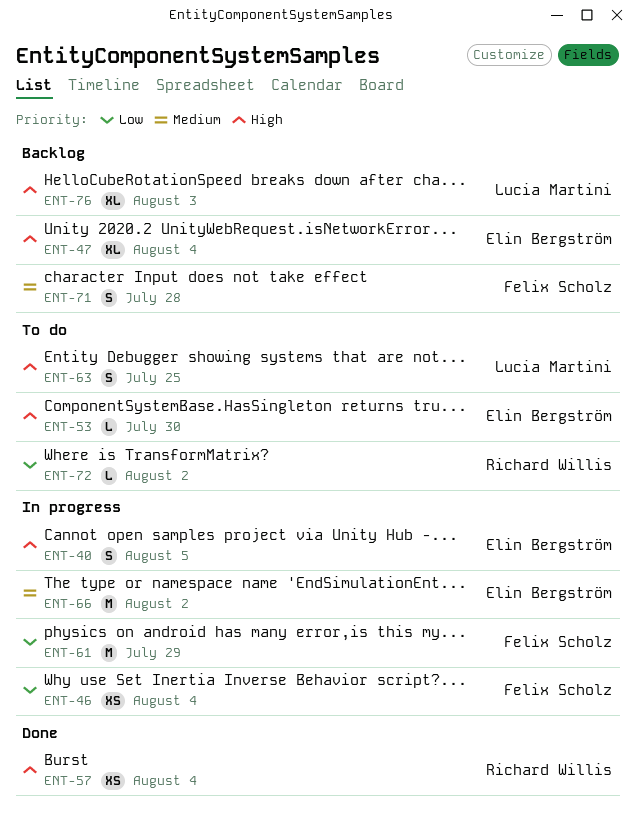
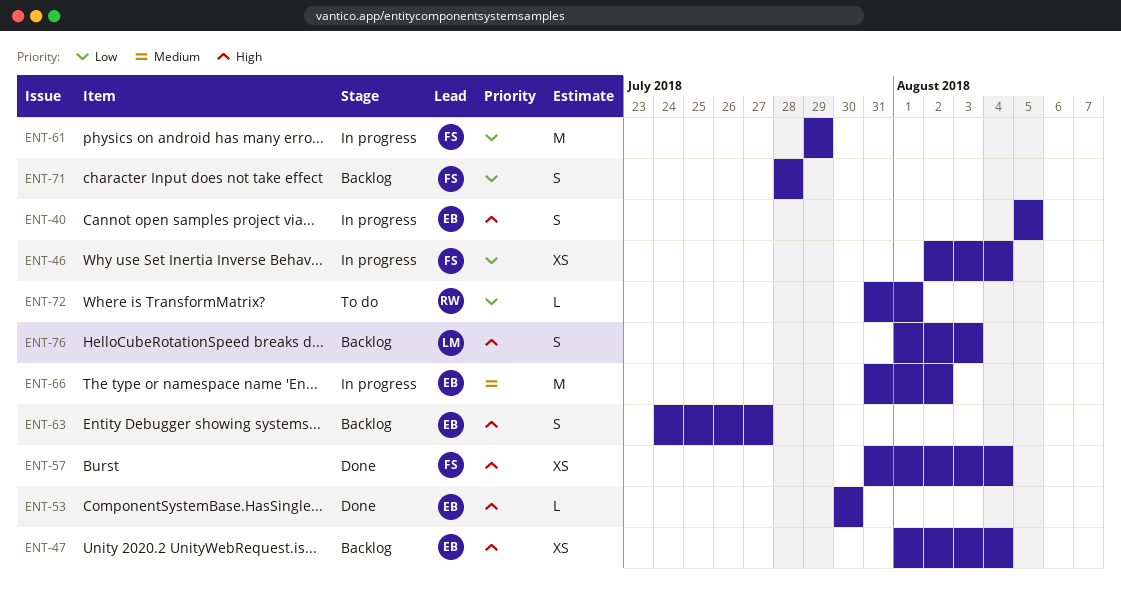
ENT-47, estimate: XL -> XS
ENT-53, status: To do -> Done
ENT-57, owner: Richard Willis -> Felix Scholz
ENT-63, status: To do -> Backlog
ENT-63, owner: Lucia Martini -> Elin Bergström
ENT-63, due: Jul 25 -> Jul 27
ENT-71, priority: Medium -> Low
ENT-72, due: Aug 2 -> Aug 1
ENT-76, estimate: XL -> S

